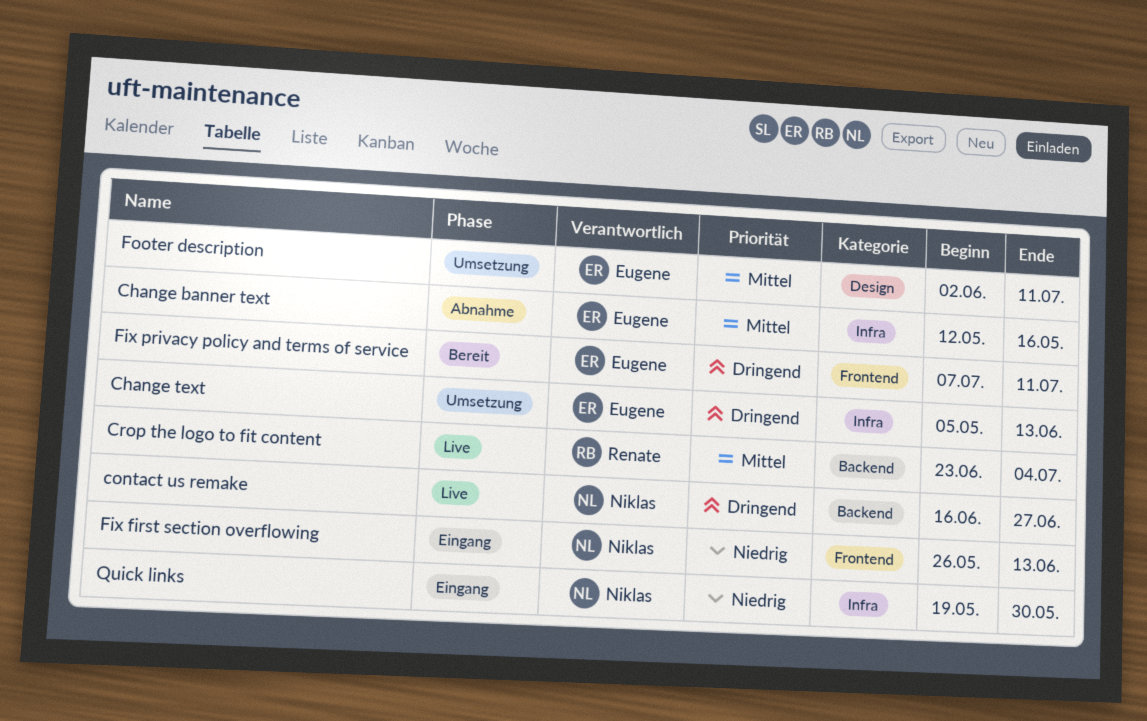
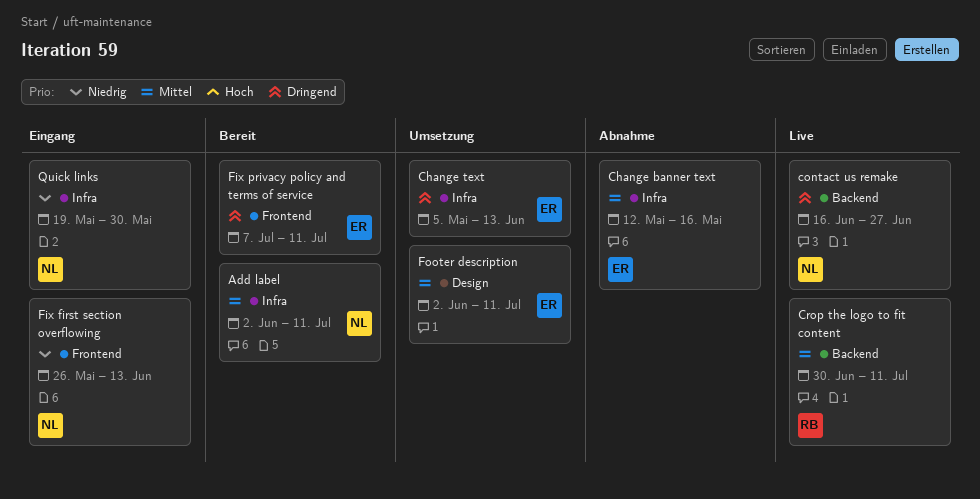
Add label: none -> present
Crop the logo to fit content, start: Jun 23 -> Jun 30
Crop the logo to fit content, due: Jul 4 -> Jul 11

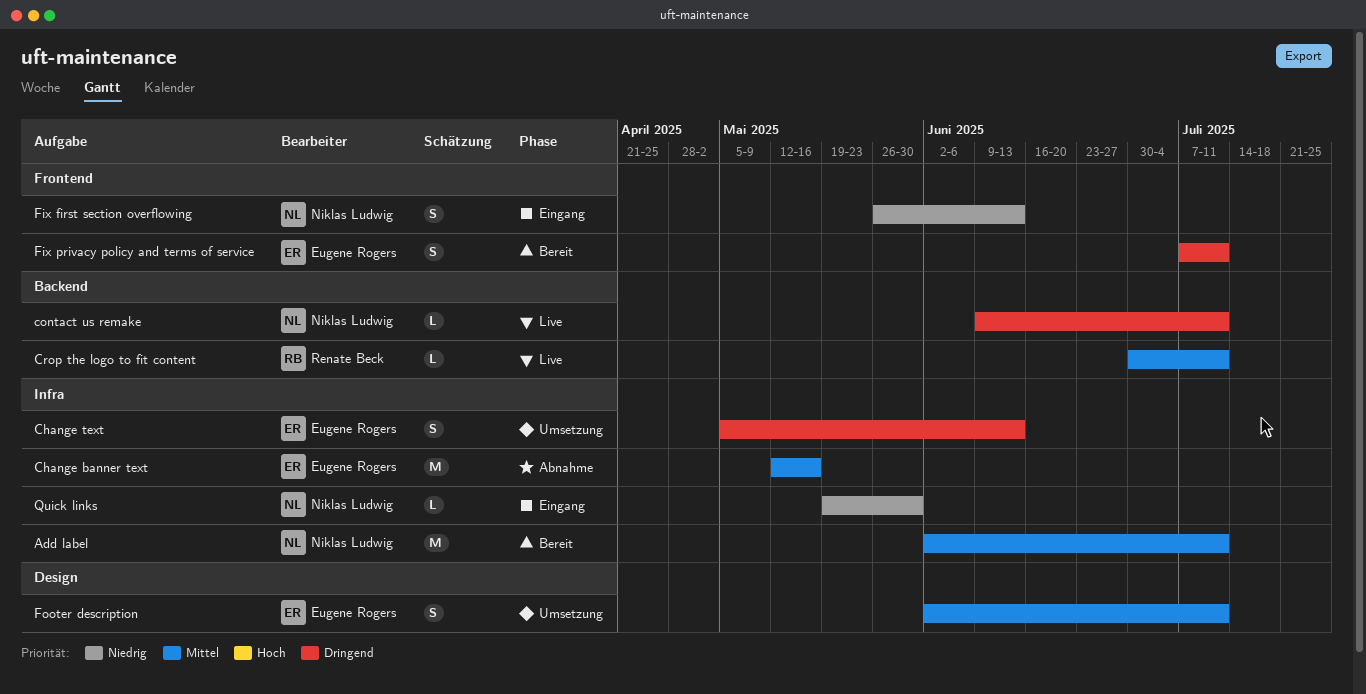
contact us remake, start: Jun 16 -> Jun 9
contact us remake, due: Jun 27 -> Jul 11

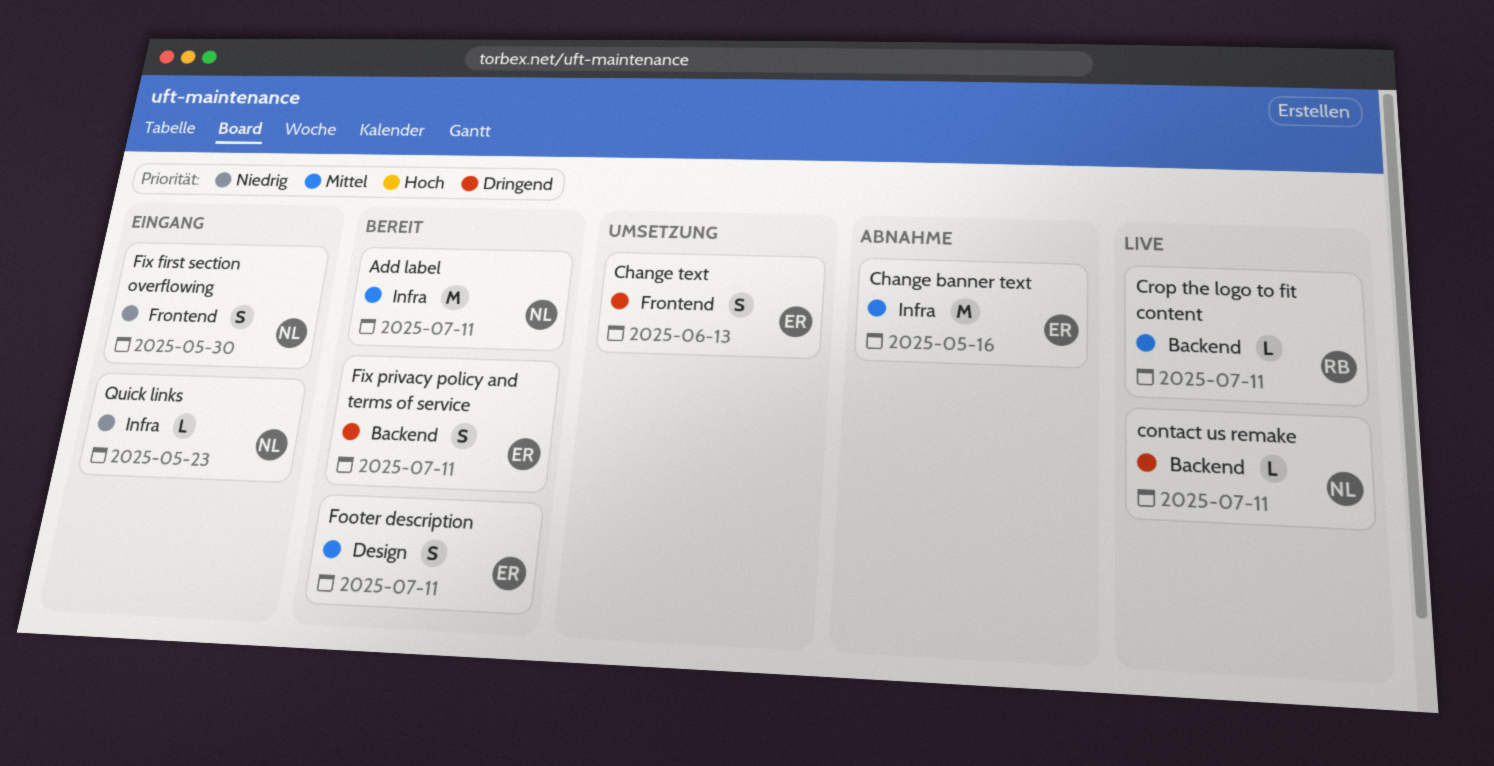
Change text, label: Infra -> Frontend
Fix first section overflowing, due: Jun 13 -> May 30
Fix privacy policy and terms of service, label: Frontend -> Backend
Footer description, status: Umsetzung -> Bereit
Quick links, due: May 30 -> May 23

